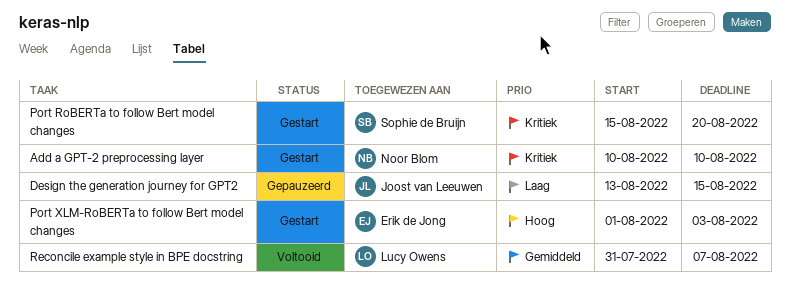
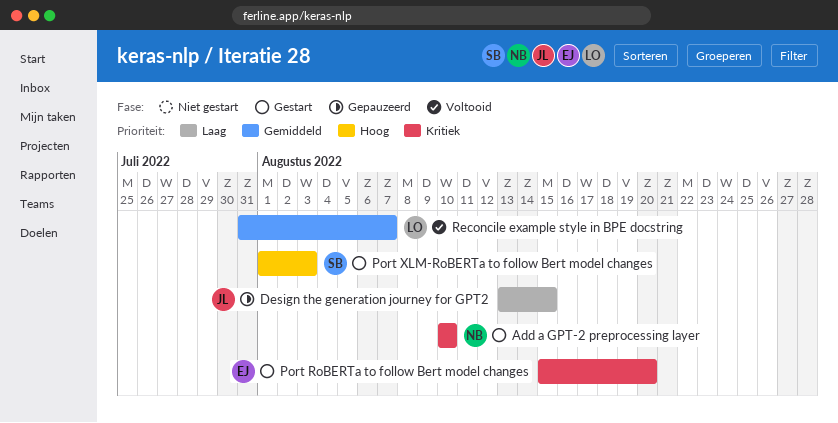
Port RoBERTa to follow Bert model changes, owner: Sophie de Bruijn -> Erik de Jong
Port XLM-RoBERTa to follow Bert model changes, owner: Erik de Jong -> Sophie de Bruijn

